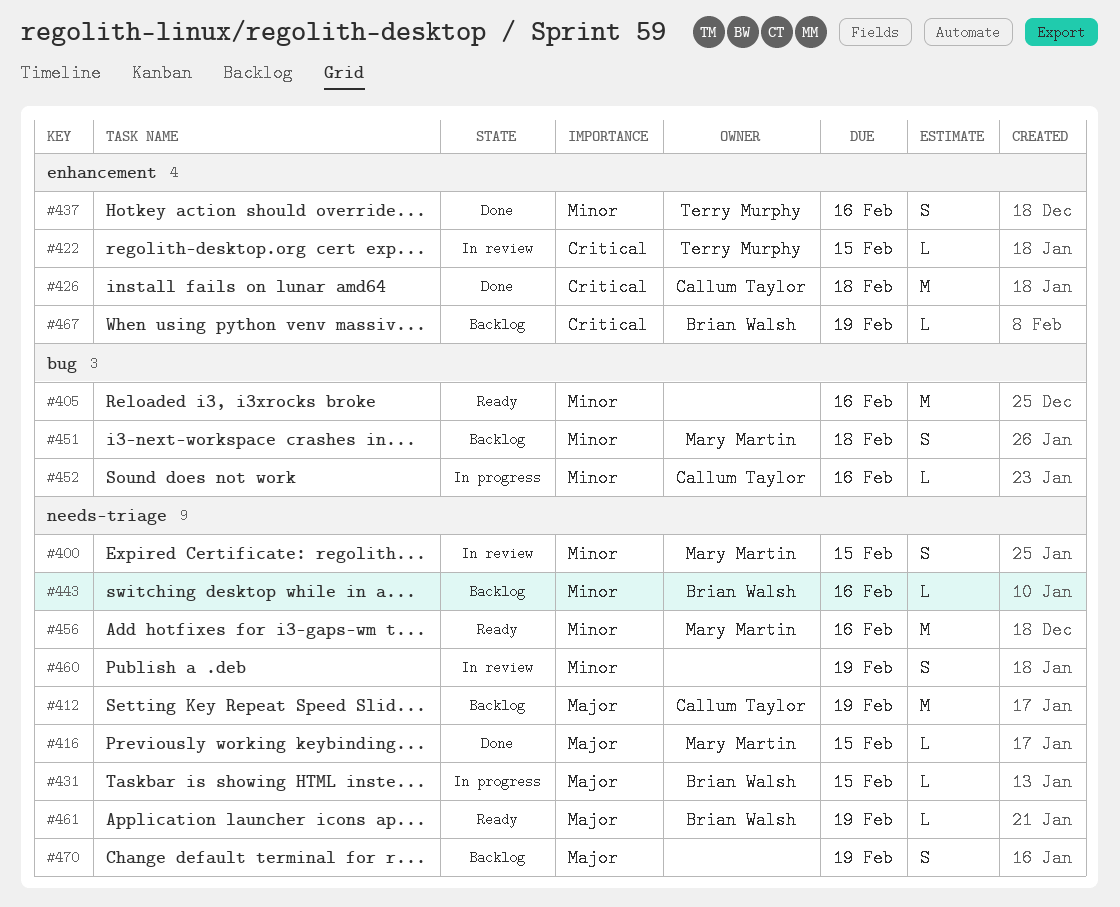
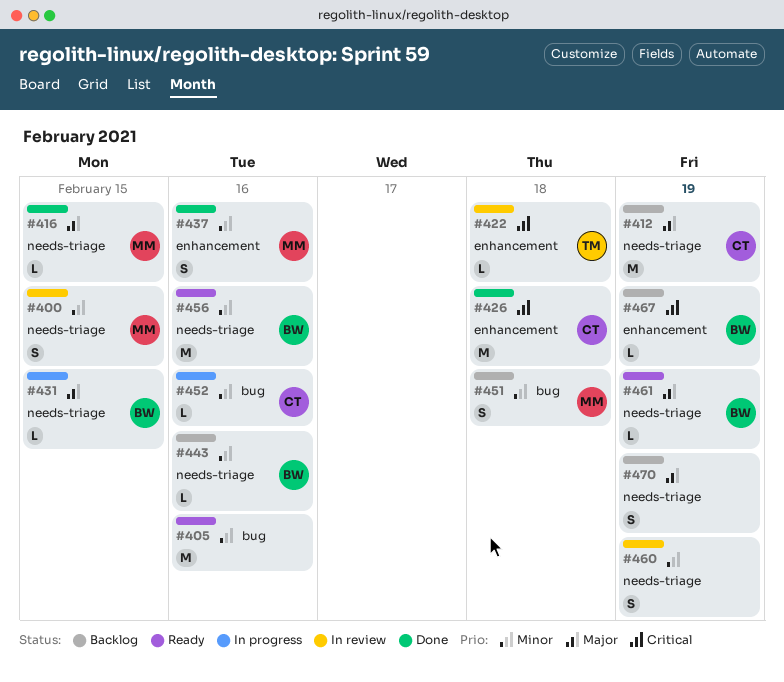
#422, due: Feb 15 -> Feb 18
#437, owner: Terry Murphy -> Mary Martin
#456, owner: Mary Martin -> Brian Walsh

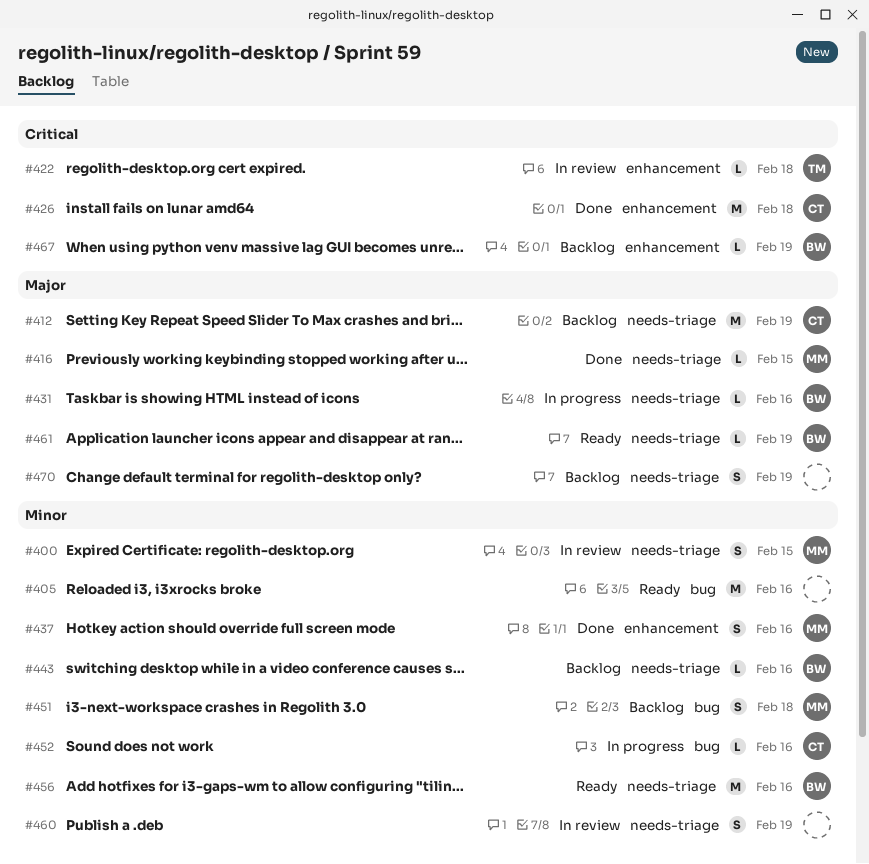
#431, due: Feb 15 -> Feb 16

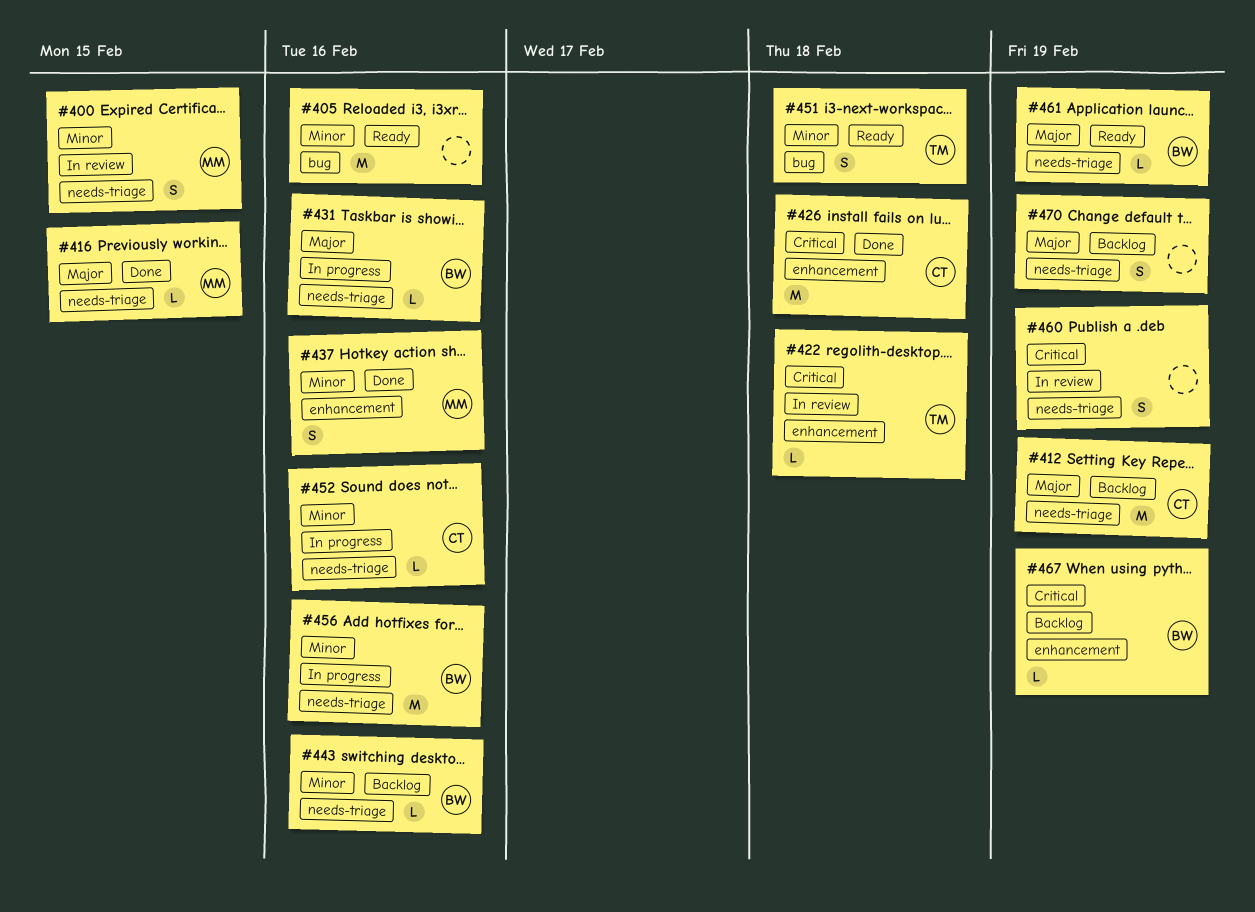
#451, status: Backlog -> Ready
#451, owner: MM -> TM
#452, label: bug -> needs-triage
#456, status: Ready -> In progress
#460, priority: Minor -> Critical

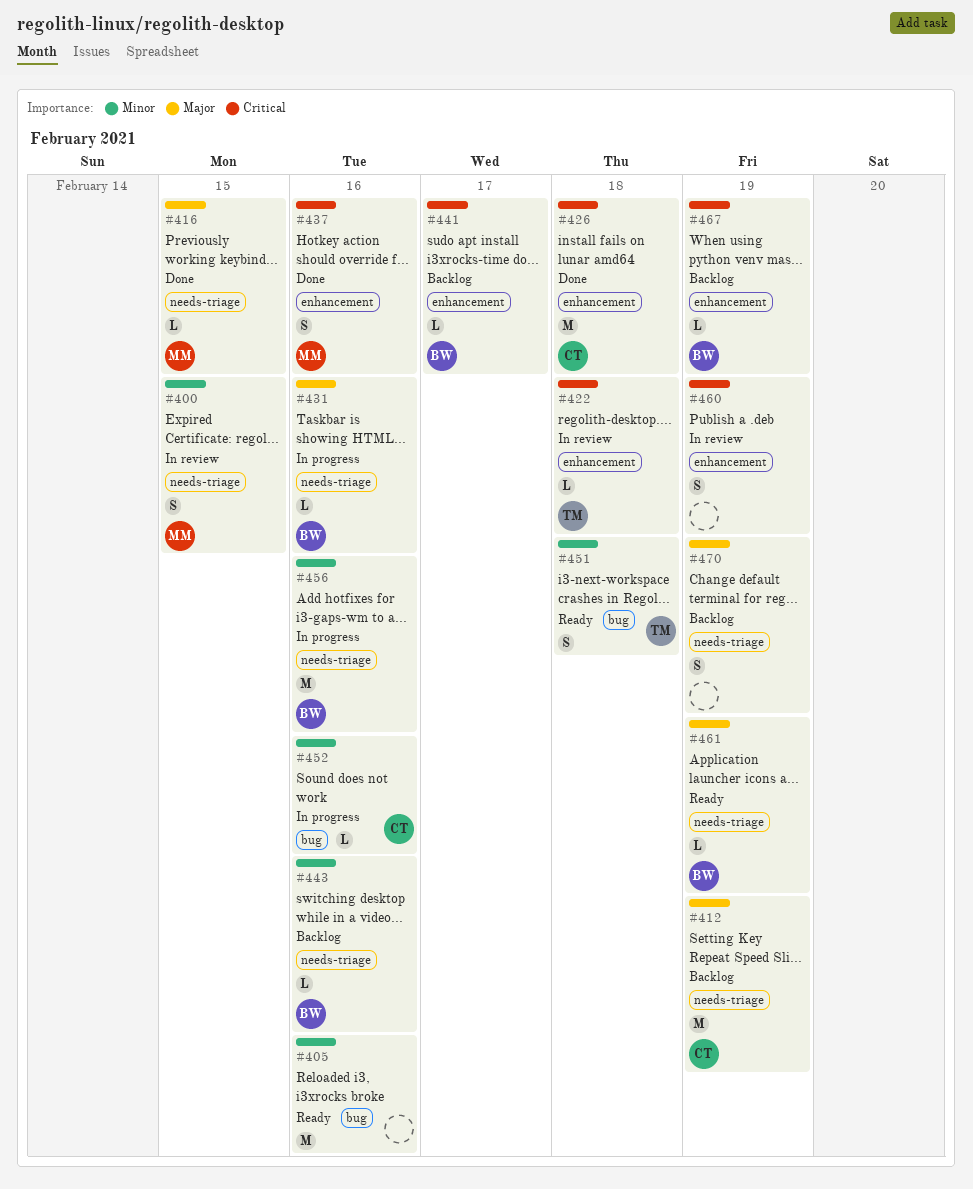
#437, priority: Minor -> Critical
#441: none -> present
#452, label: needs-triage -> bug
#460, label: needs-triage -> enhancement

